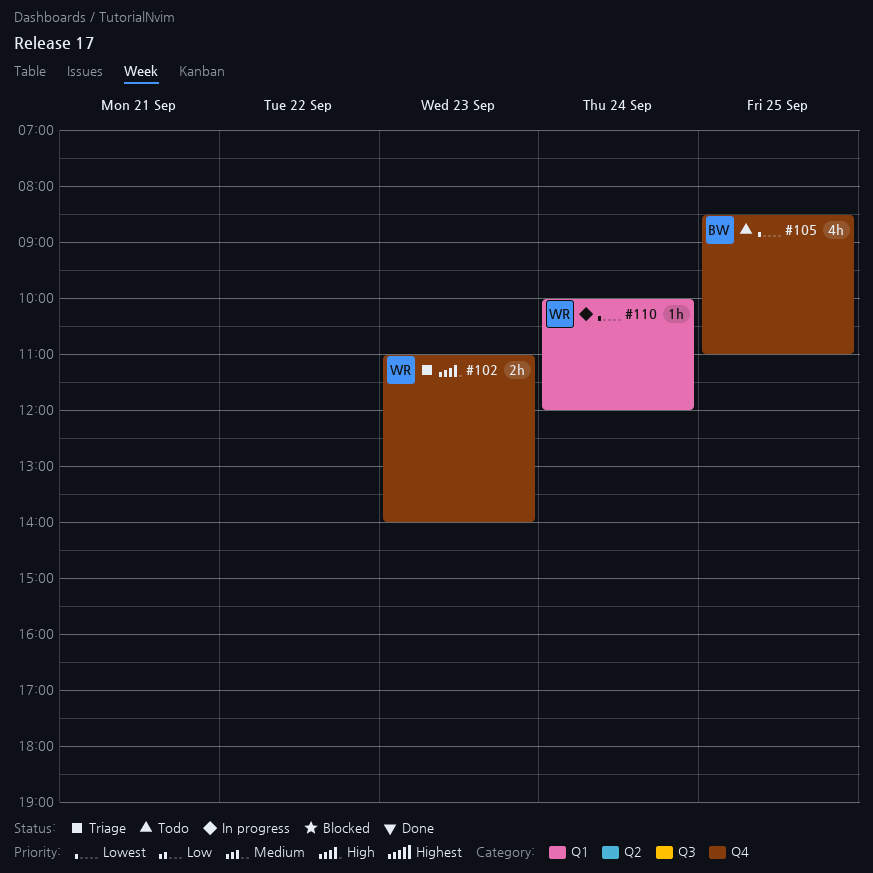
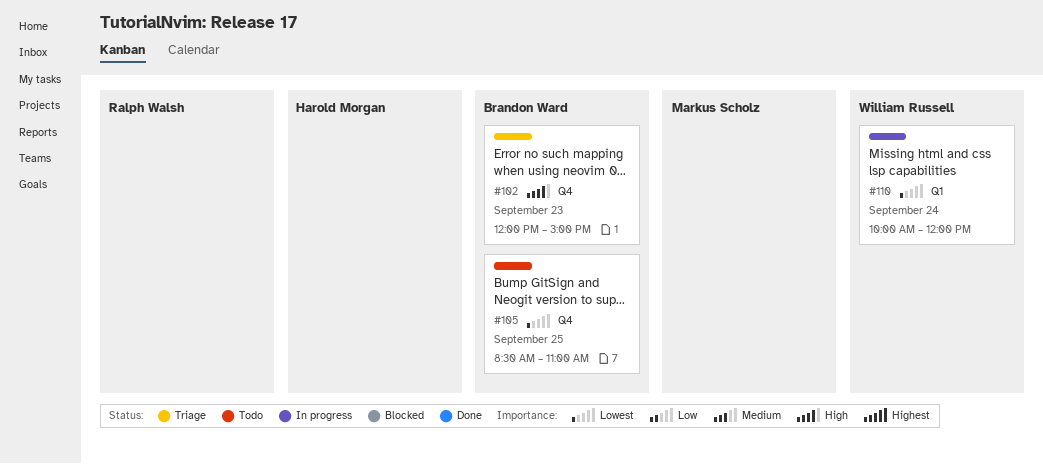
#102, owner: William Russell -> Brandon Ward
#102, begins: 11:00 -> 12:00
#102, ends: 14:00 -> 15:00

